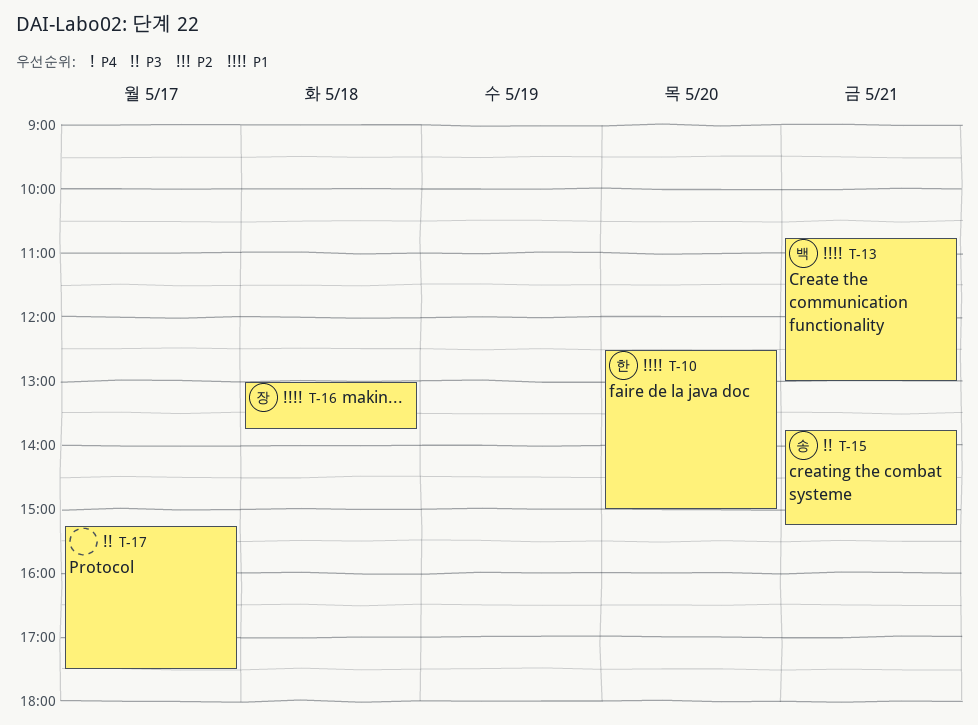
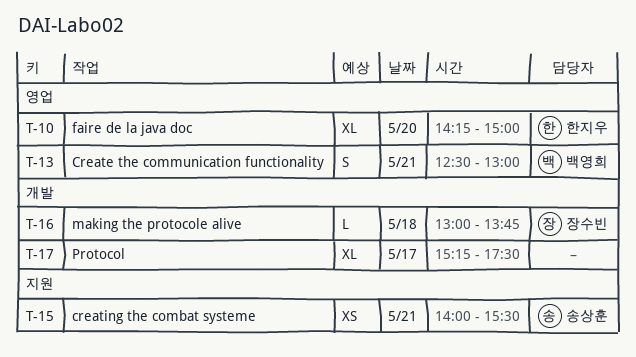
T-10, begins: 12:30 -> 14:15
T-13, begins: 10:45 -> 12:30
T-15, begins: 13:45 -> 14:00
T-15, ends: 15:15 -> 15:30

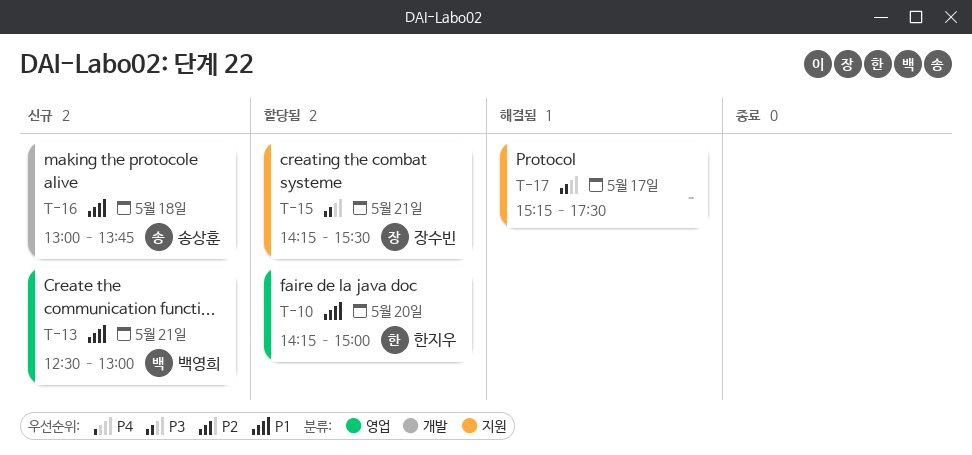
T-15, owner: 송상훈 -> 장수빈
T-15, begins: 14:00 -> 14:15
T-16, owner: 장수빈 -> 송상훈
T-17, label: 개발 -> 지원

